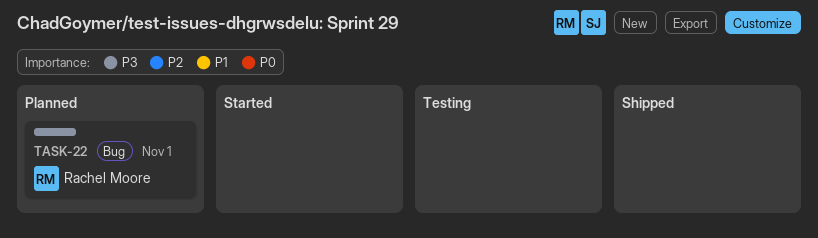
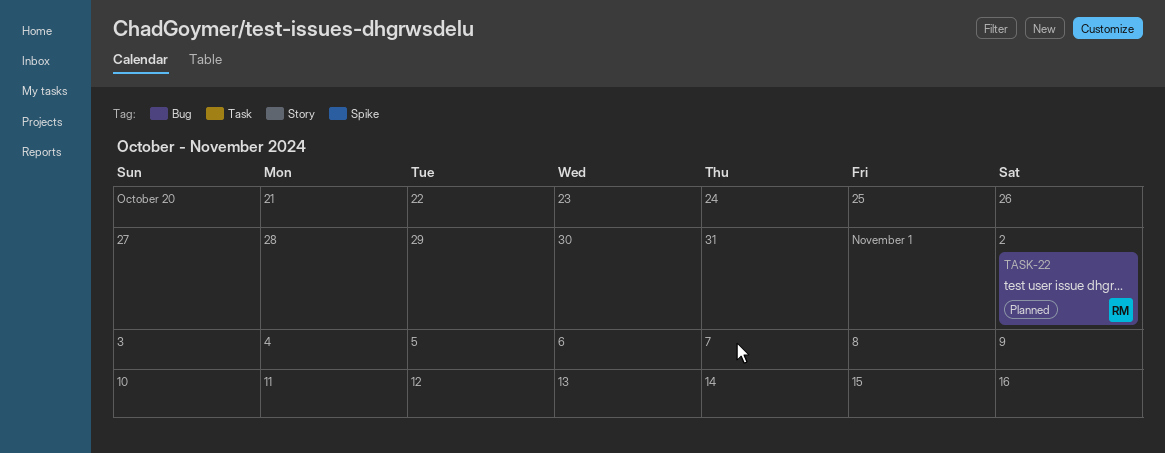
TASK-22, due: Nov 1 -> Nov 2

